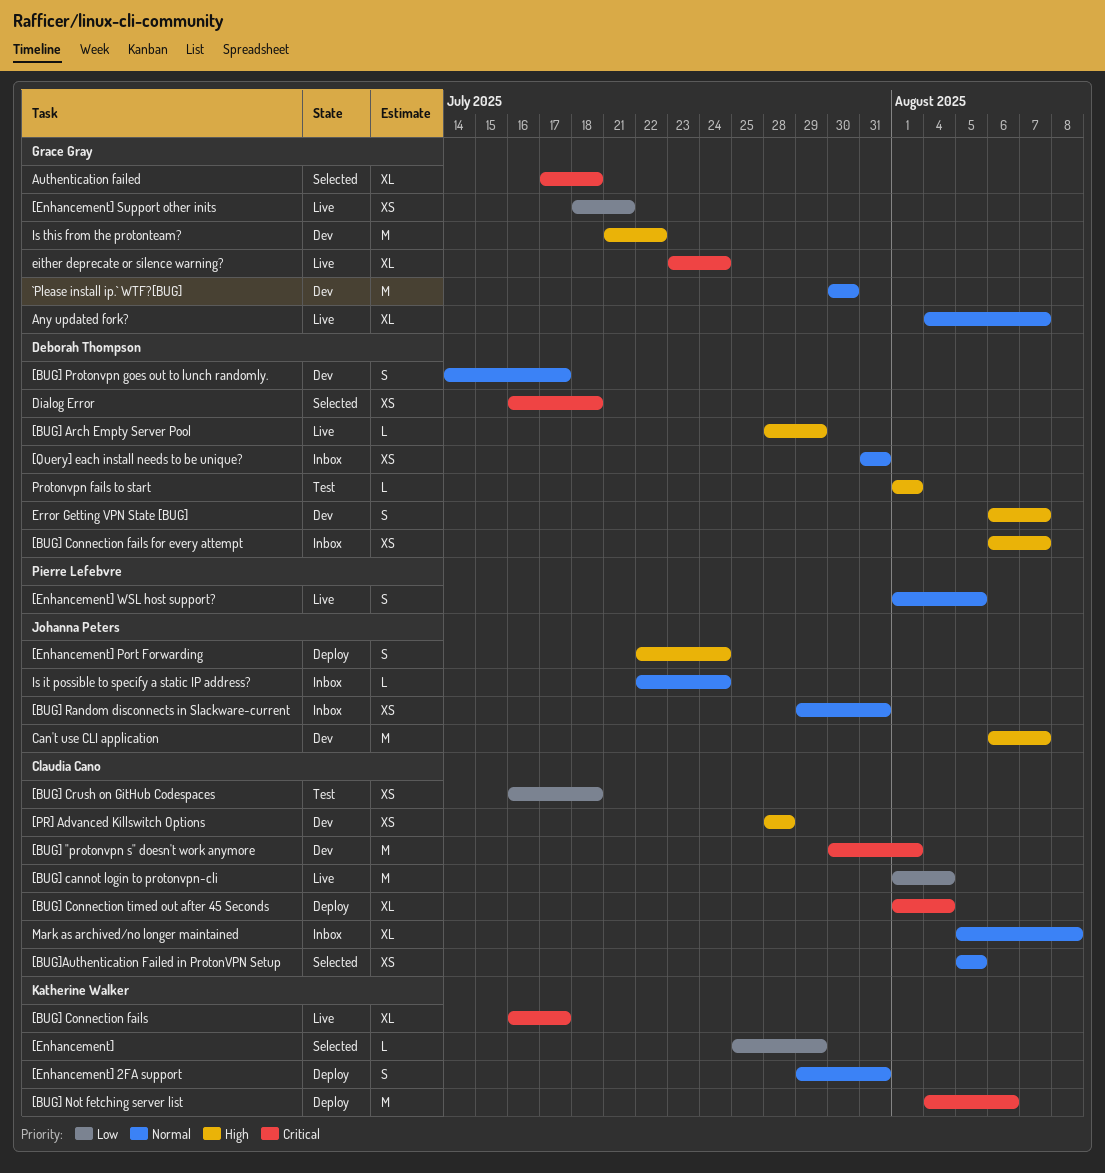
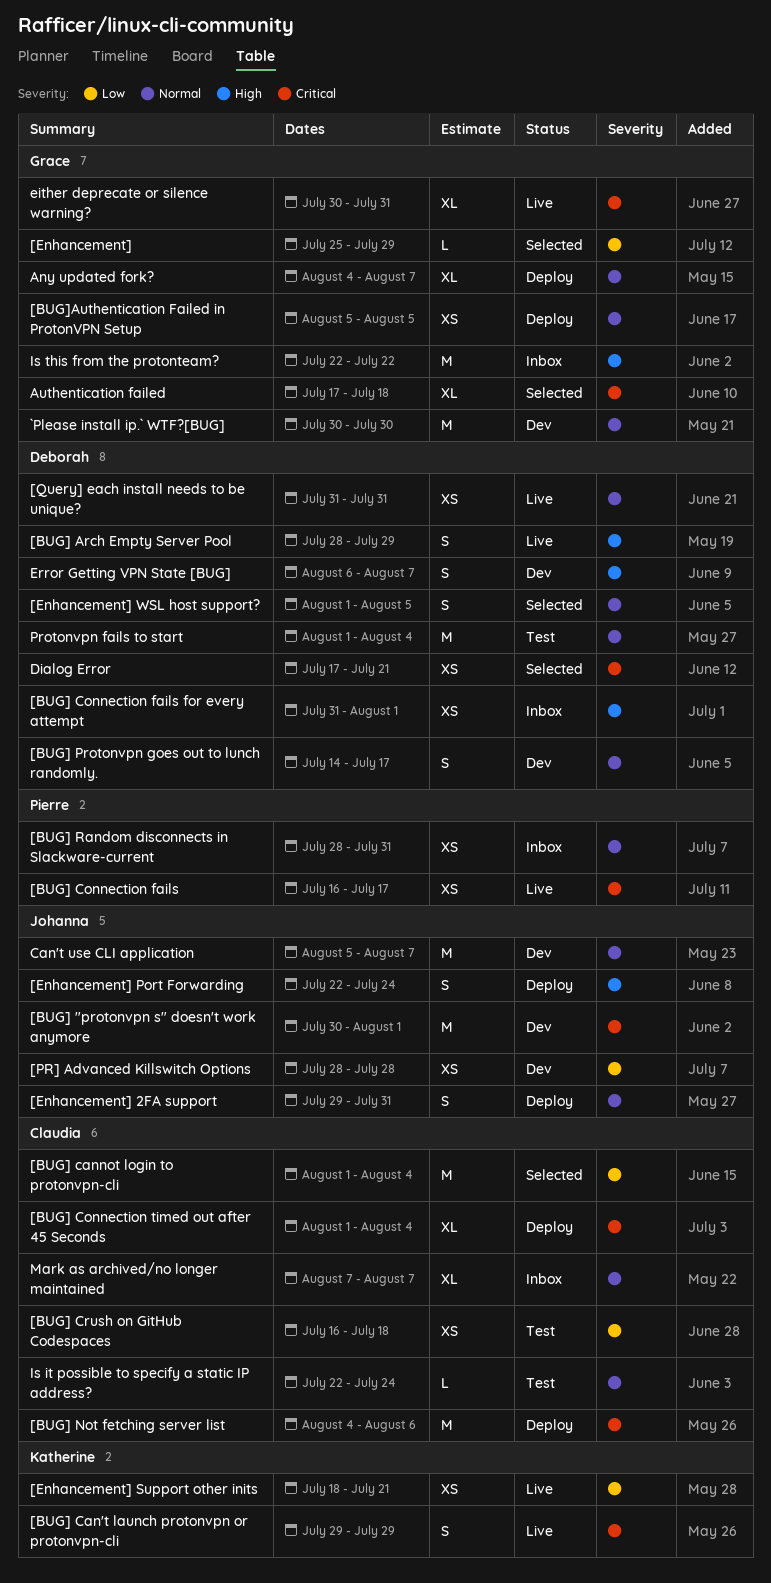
[BUG] "protonvpn s" doesn't work anymore, owner: Claudia Cano -> Johanna Peters
[BUG] Arch Empty Server Pool, estimate: L -> S
[BUG] Can't launch protonvpn or protonvpn-cli: none -> present
[BUG] cannot login to protonvpn-cli, status: Live -> Selected
[BUG] Connection fails, owner: Katherine Walker -> Pierre Lefebvre
[BUG] Connection fails, estimate: XL -> XS
[BUG] Connection fails for every attempt, start: Aug 6 -> Jul 31
[BUG] Connection fails for every attempt, due: Aug 7 -> Aug 1
[BUG] Not fetching server list, owner: Katherine Walker -> Claudia Cano
[BUG] Random disconnects in Slackware-current, owner: Johanna Peters -> Pierre Lefebvre
[BUG] Random disconnects in Slackware-current, start: Jul 29 -> Jul 28
[BUG]Authentication Failed in ProtonVPN Setup, status: Selected -> Deploy
[BUG]Authentication Failed in ProtonVPN Setup, owner: Claudia Cano -> Grace Gray
[Enhancement], owner: Katherine Walker -> Grace Gray
[Enhancement] 2FA support, owner: Katherine Walker -> Johanna Peters
[Enhancement] Support other inits, owner: Grace Gray -> Katherine Walker
[Enhancement] WSL host support?, status: Live -> Selected
[Enhancement] WSL host support?, owner: Pierre Lefebvre -> Deborah Thompson
[PR] Advanced Killswitch Options, owner: Claudia Cano -> Johanna Peters
[PR] Advanced Killswitch Options, priority: High -> Low
[Query] each install needs to be unique?, status: Inbox -> Live
Any updated fork?, status: Live -> Deploy
Can't use CLI application, priority: High -> Normal
Can't use CLI application, start: Aug 6 -> Aug 5
Dialog Error, start: Jul 16 -> Jul 17
Dialog Error, due: Jul 18 -> Jul 21
either deprecate or silence warning?, start: Jul 23 -> Jul 30
either deprecate or silence warning?, due: Jul 24 -> Jul 31
Is it possible to specify a static IP address?, status: Inbox -> Test
Is it possible to specify a static IP address?, owner: Johanna Peters -> Claudia Cano
Is this from the protonteam?, status: Dev -> Inbox
Is this from the protonteam?, start: Jul 21 -> Jul 22
Mark as archived/no longer maintained, start: Aug 5 -> Aug 7
Mark as archived/no longer maintained, due: Aug 8 -> Aug 7
Protonvpn fails to start, priority: High -> Normal
Protonvpn fails to start, estimate: L -> M
Protonvpn fails to start, due: Aug 1 -> Aug 4

